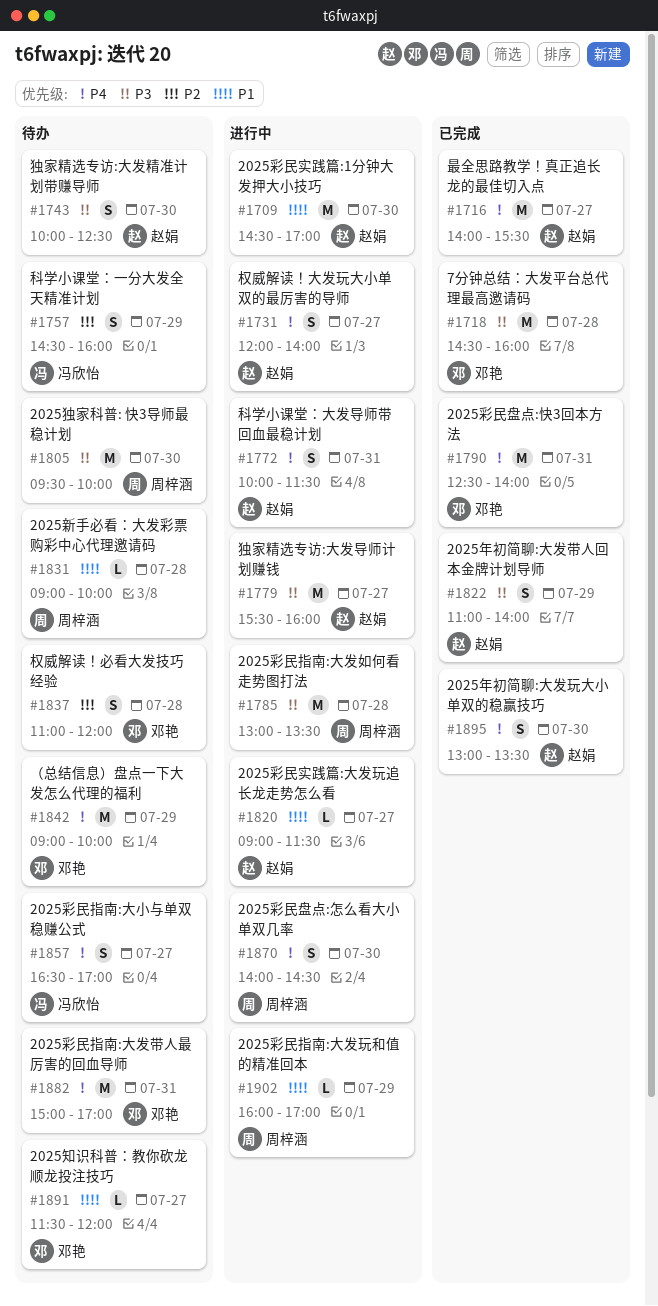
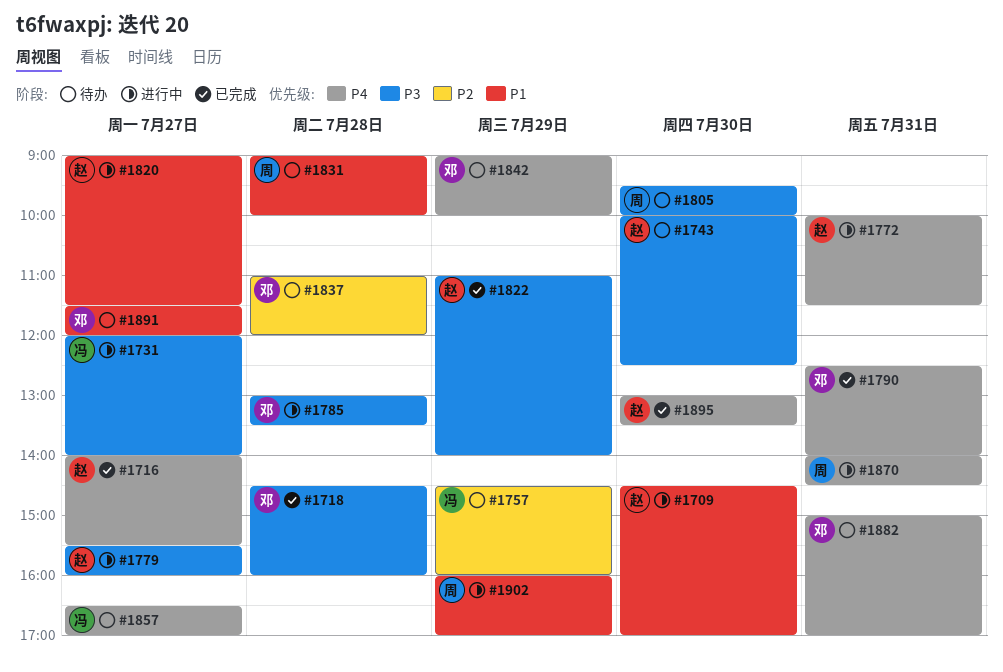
#1731, owner: 赵娟 -> 冯欣怡
#1731, priority: P4 -> P3
#1785, owner: 周梓涵 -> 邓艳
#1870, day: Jul 30 -> Jul 31

